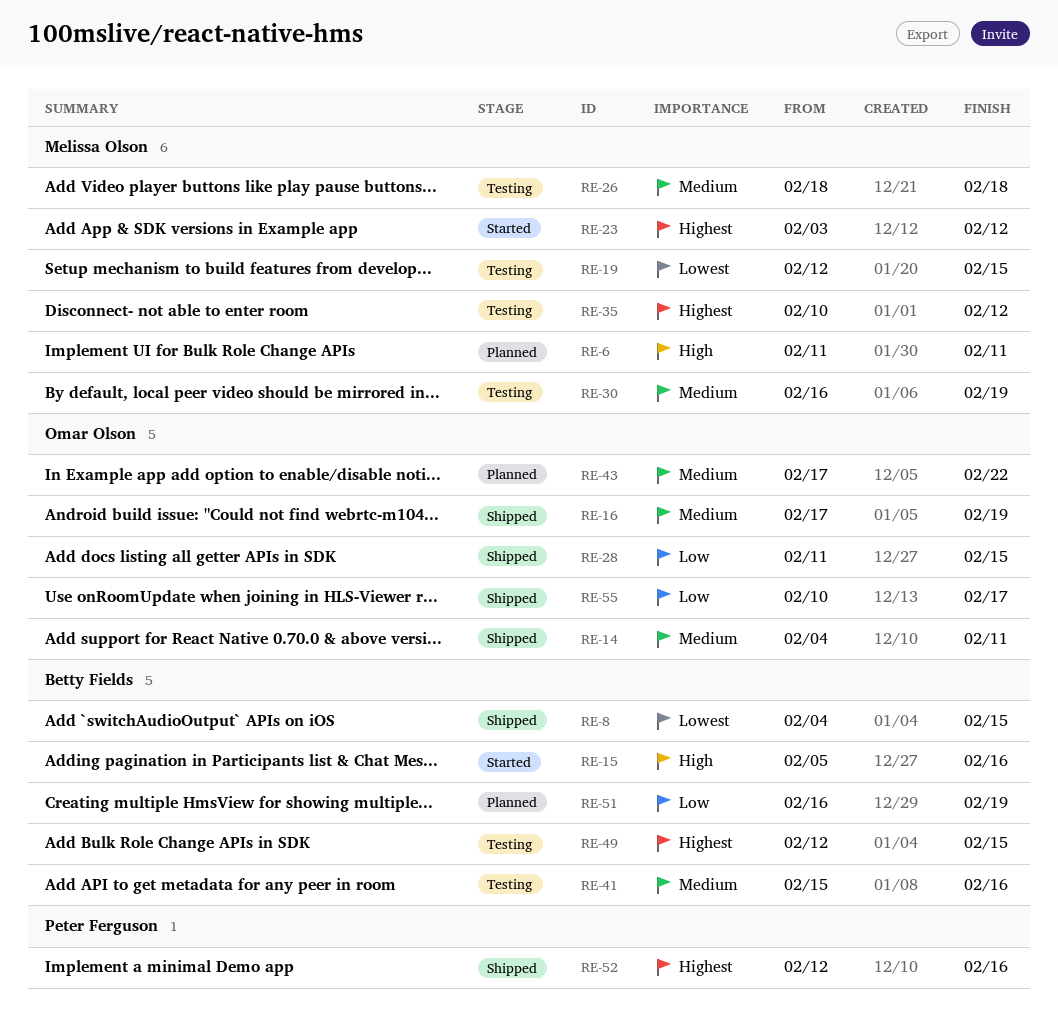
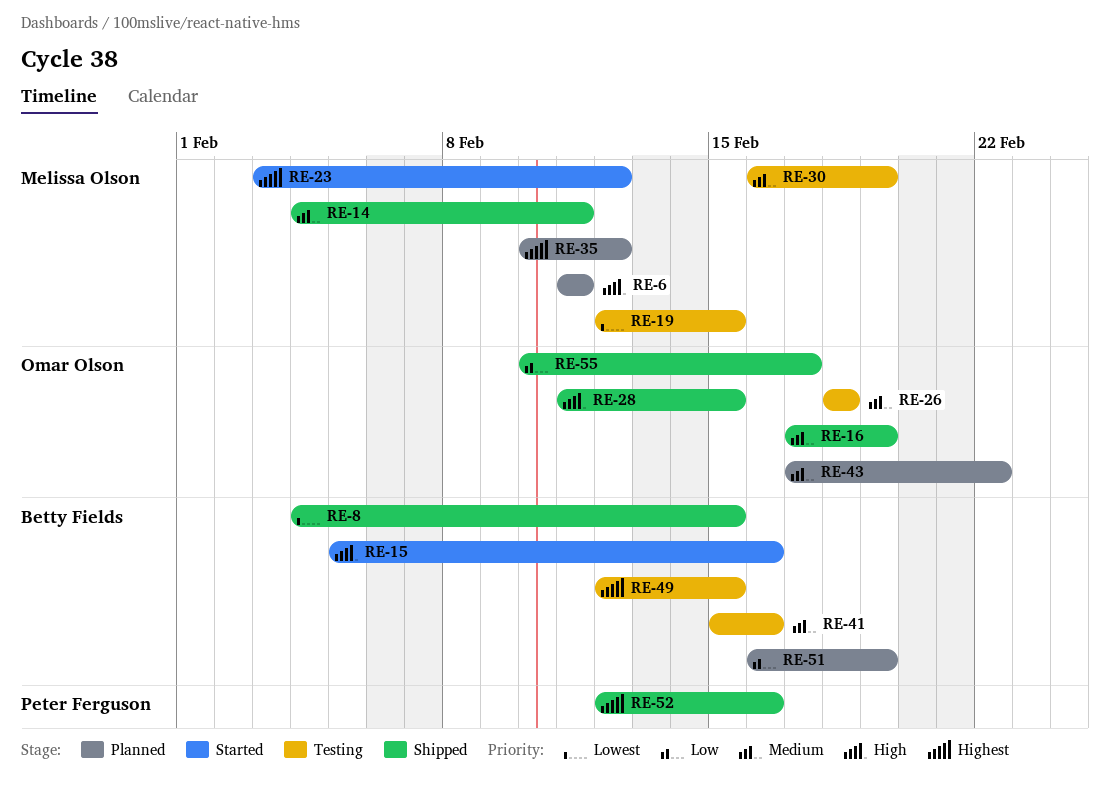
RE-14, owner: Omar Olson -> Melissa Olson
RE-26, owner: Melissa Olson -> Omar Olson
RE-28, priority: Low -> High
RE-35, status: Testing -> Planned

